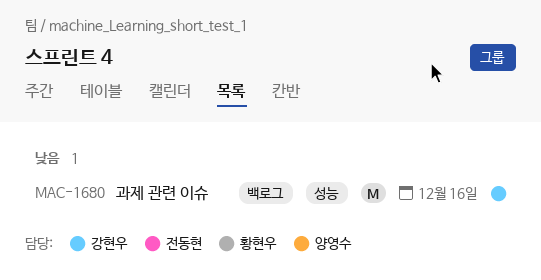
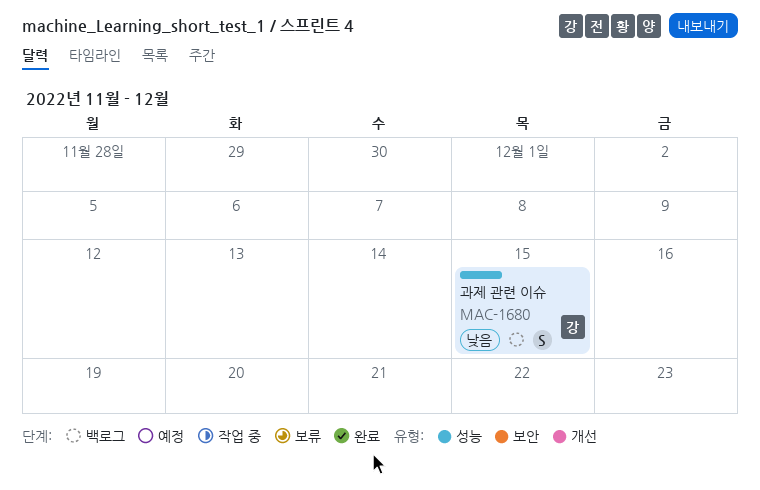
MAC-1680, estimate: M -> S
MAC-1680, due: Dec 16 -> Dec 15

